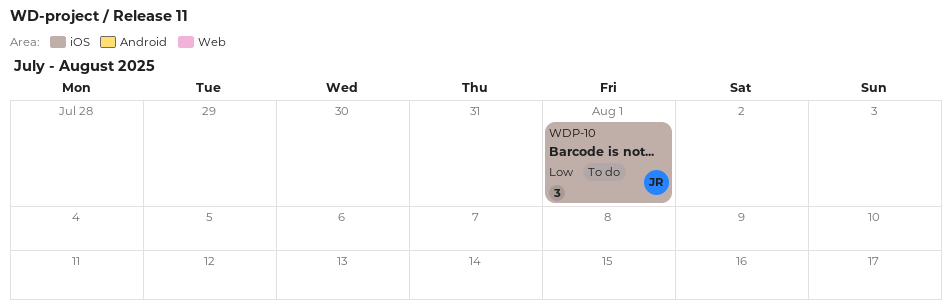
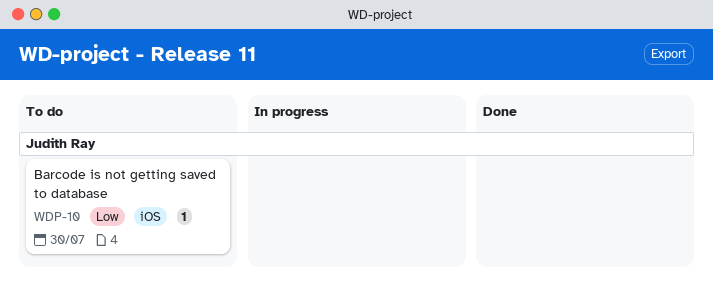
WDP-10, estimate: 3 -> 1
WDP-10, due: Aug 1 -> Jul 30

